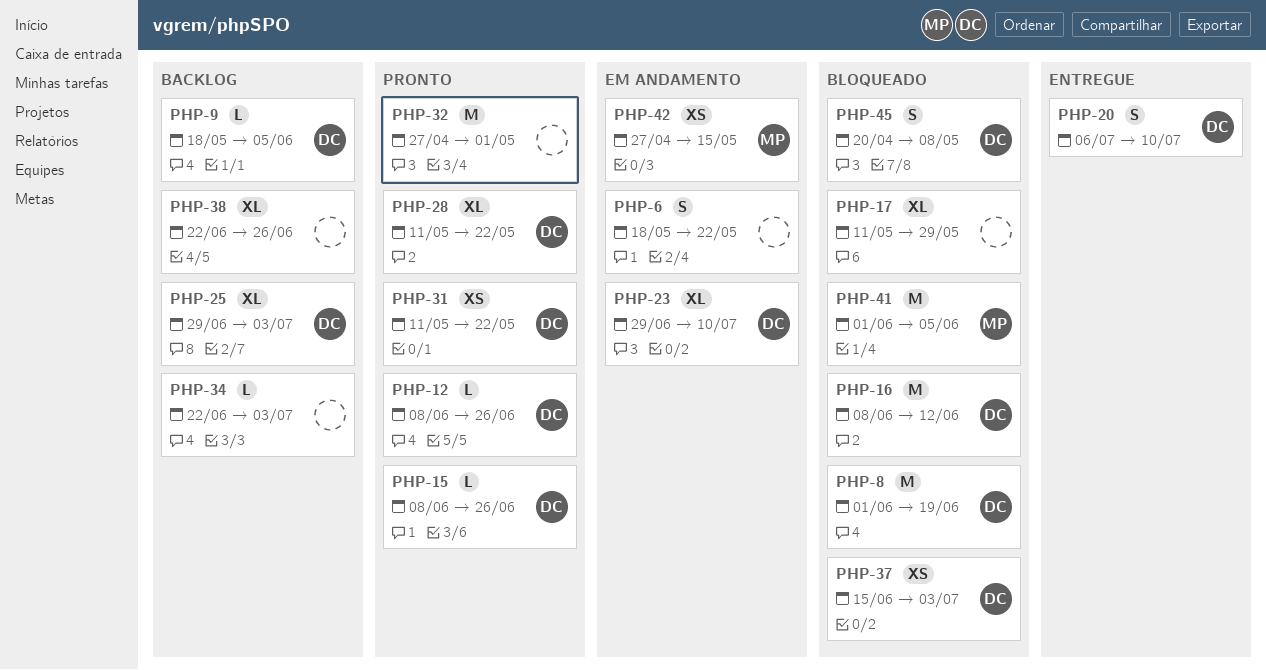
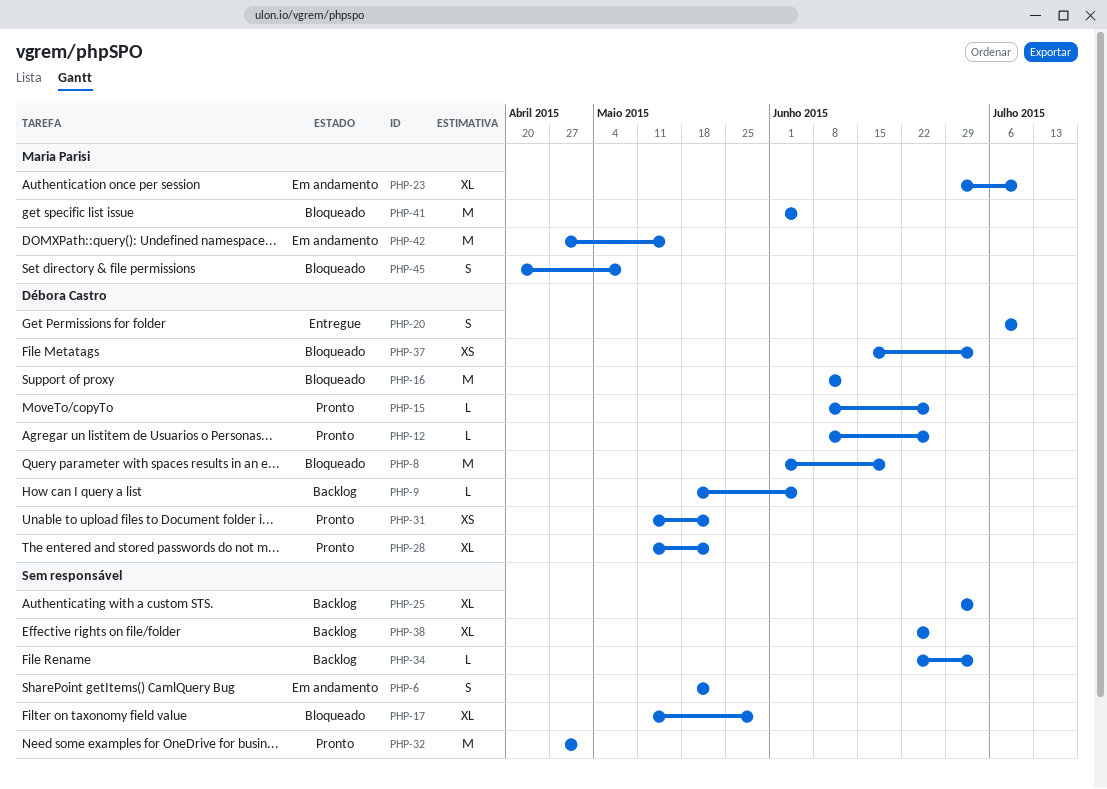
PHP-23, owner: Débora Castro -> Maria Parisi
PHP-25, owner: Débora Castro -> none
PHP-42, estimate: XS -> M
PHP-45, owner: Débora Castro -> Maria Parisi

